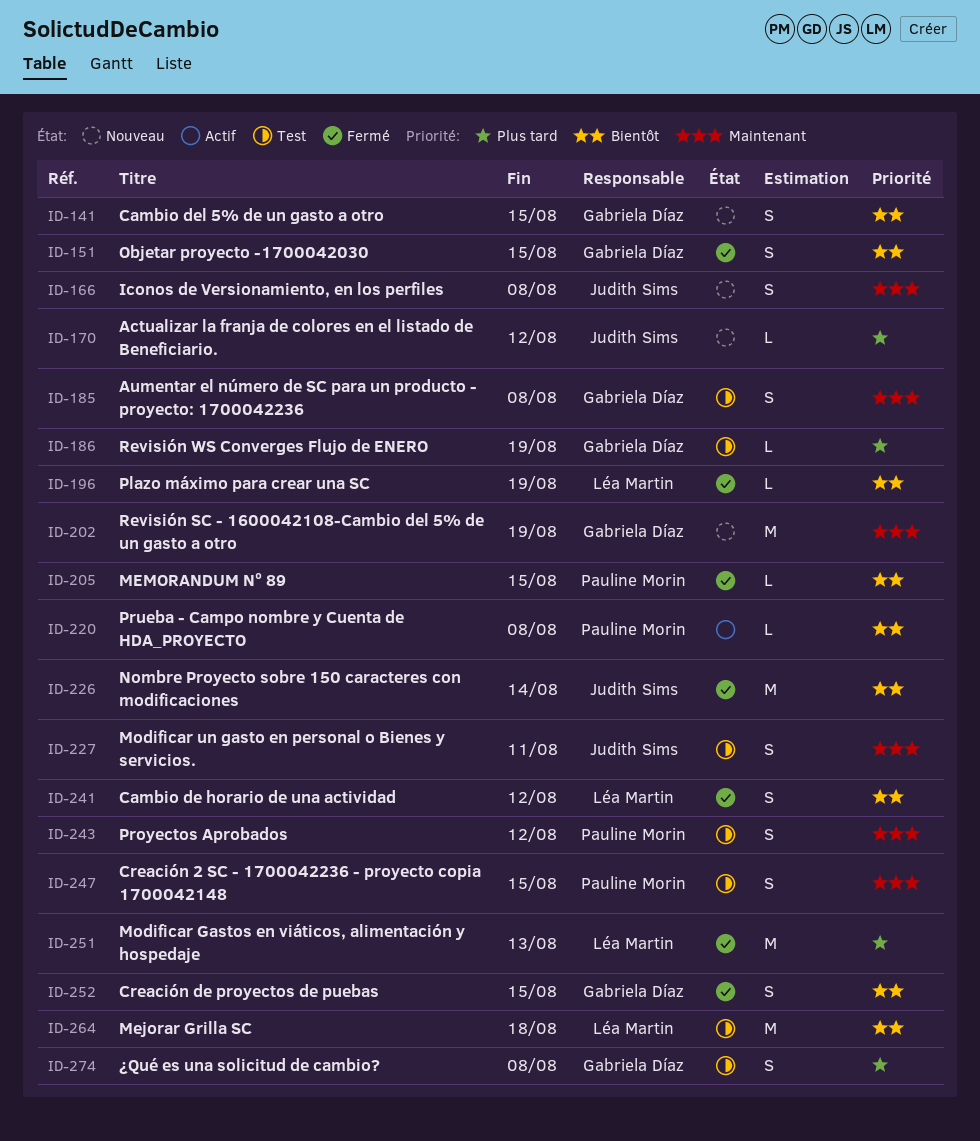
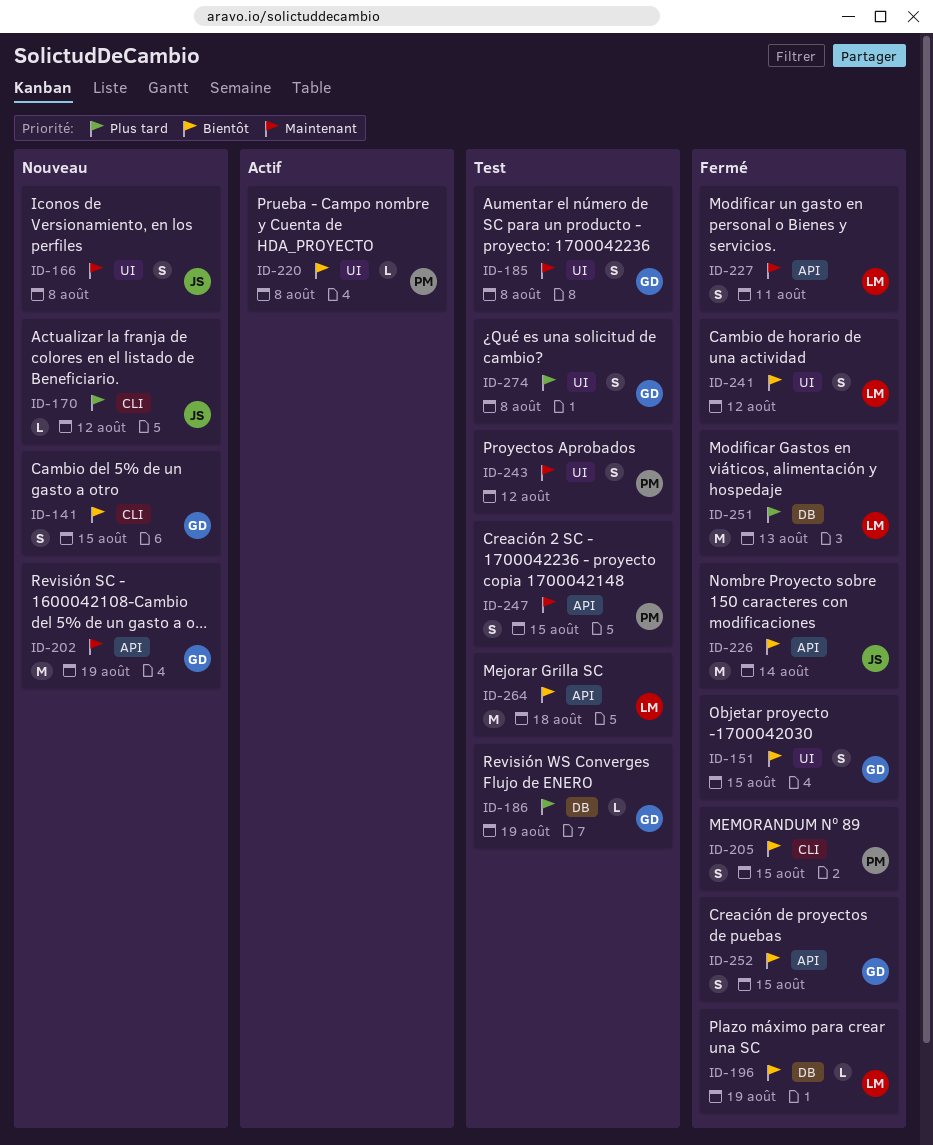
ID-205, estimate: L -> S
ID-227, status: Test -> Fermé
ID-227, owner: Judith Sims -> Léa Martin

